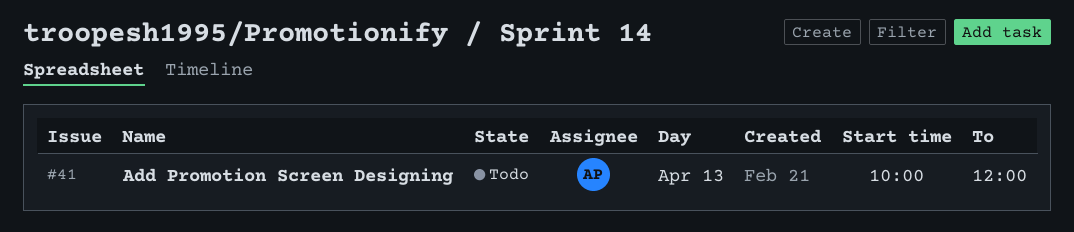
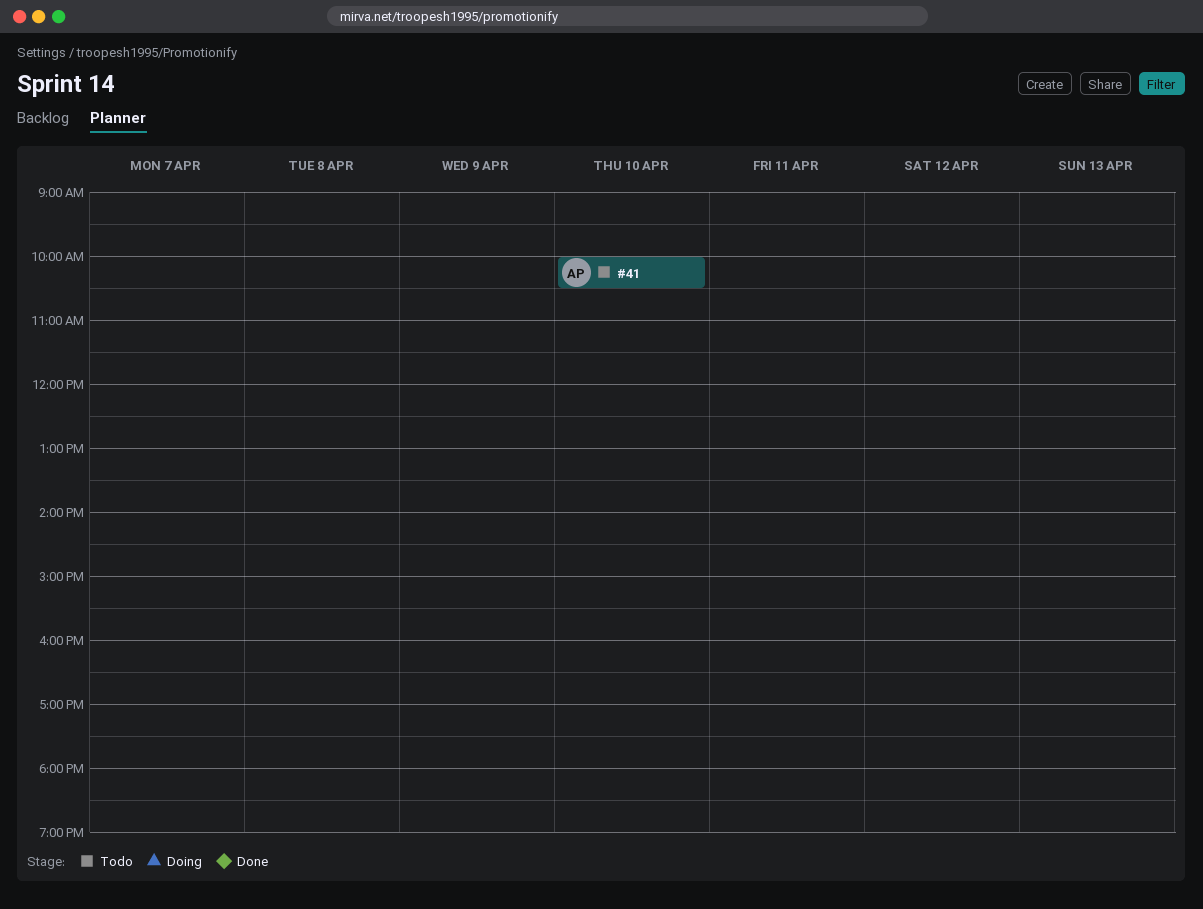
#41, day: Apr 13 -> Apr 10
#41, ends: 12:00 -> 10:30

